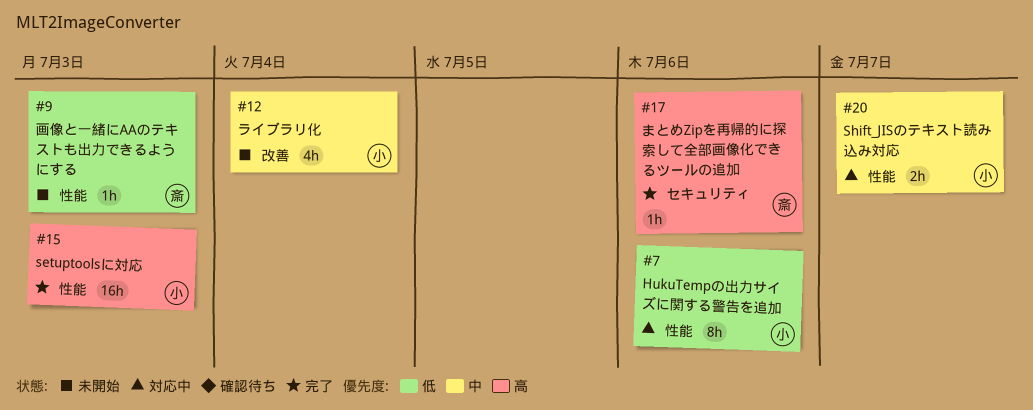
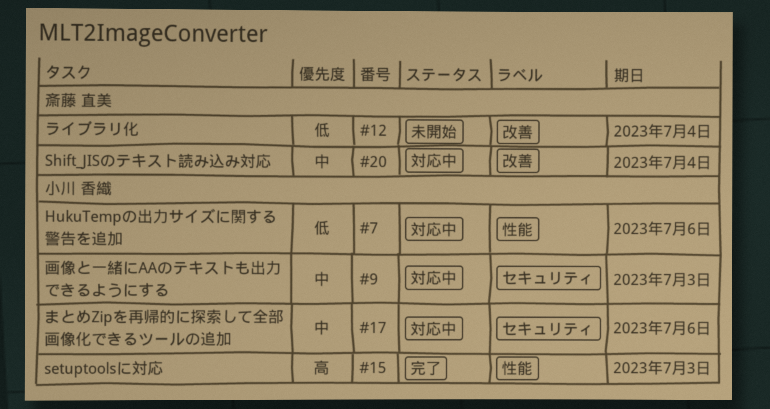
#9, status: 未開始 -> 対応中
#9, owner: 斎藤 直美 -> 小川 香織
#9, priority: 低 -> 中
#9, label: 性能 -> セキュリティ
#12, owner: 小川 香織 -> 斎藤 直美
#12, priority: 中 -> 低
#17, status: 完了 -> 対応中
#17, owner: 斎藤 直美 -> 小川 香織
#17, priority: 高 -> 中
#20, owner: 小川 香織 -> 斎藤 直美
#20, label: 性能 -> 改善
#20, due: Jul 7 -> Jul 4

